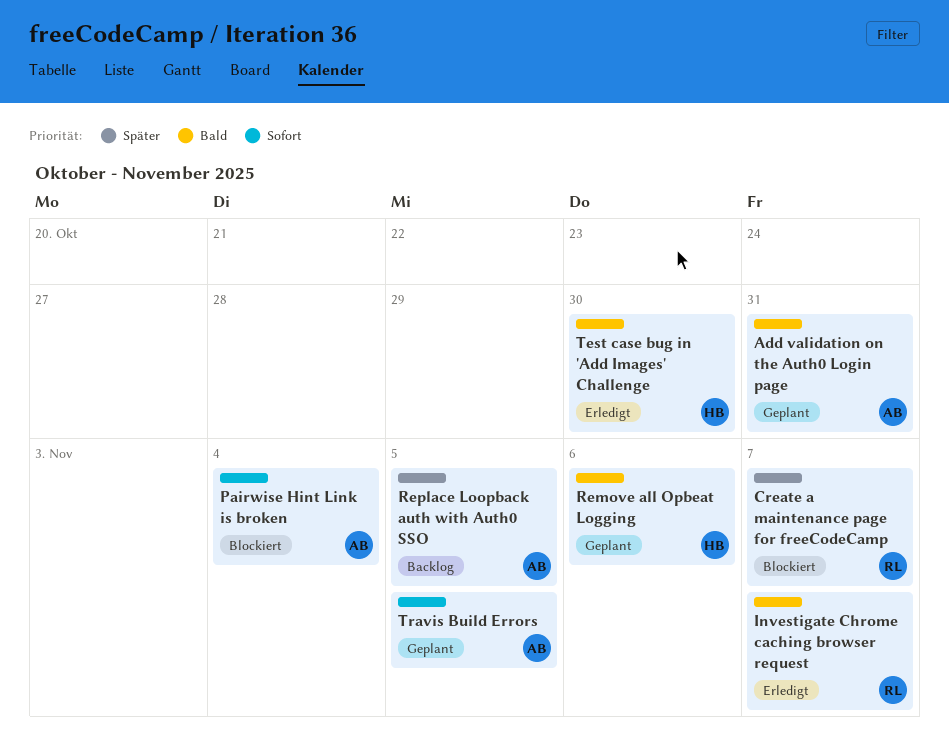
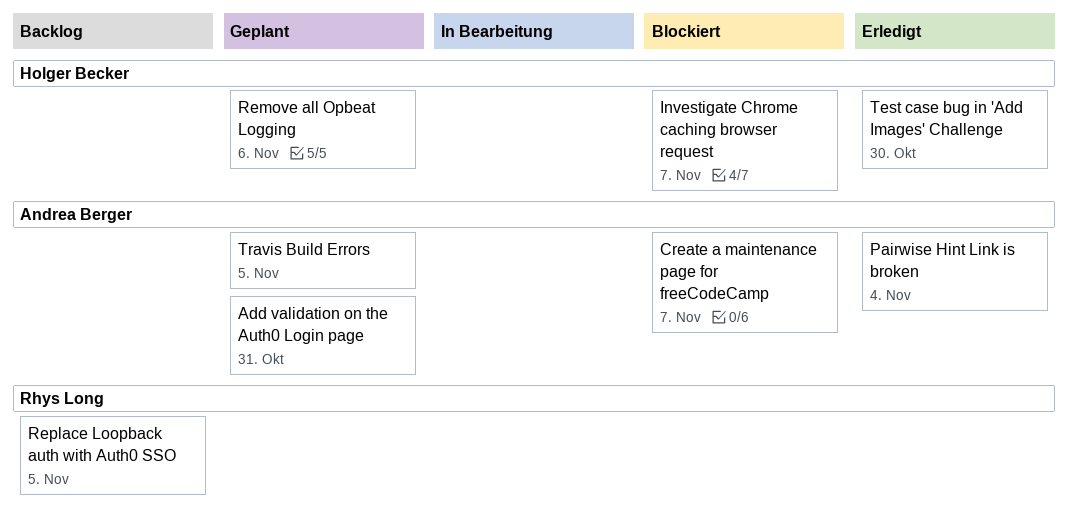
Create a maintenance page for freeCodeCamp, owner: Rhys Long -> Andrea Berger
Investigate Chrome caching browser request, status: Erledigt -> Blockiert
Investigate Chrome caching browser request, owner: Rhys Long -> Holger Becker
Pairwise Hint Link is broken, status: Blockiert -> Erledigt
Replace Loopback auth with Auth0 SSO, owner: Andrea Berger -> Rhys Long

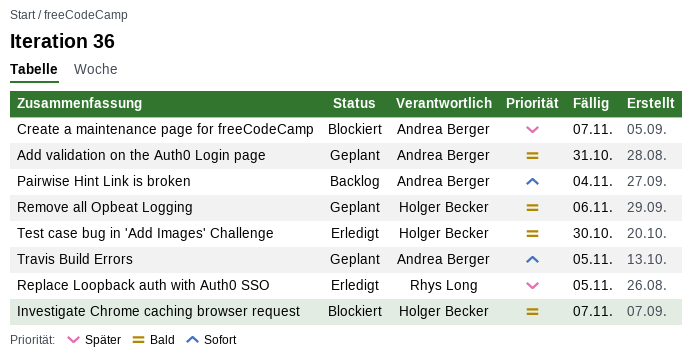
Pairwise Hint Link is broken, status: Erledigt -> Backlog
Replace Loopback auth with Auth0 SSO, status: Backlog -> Erledigt

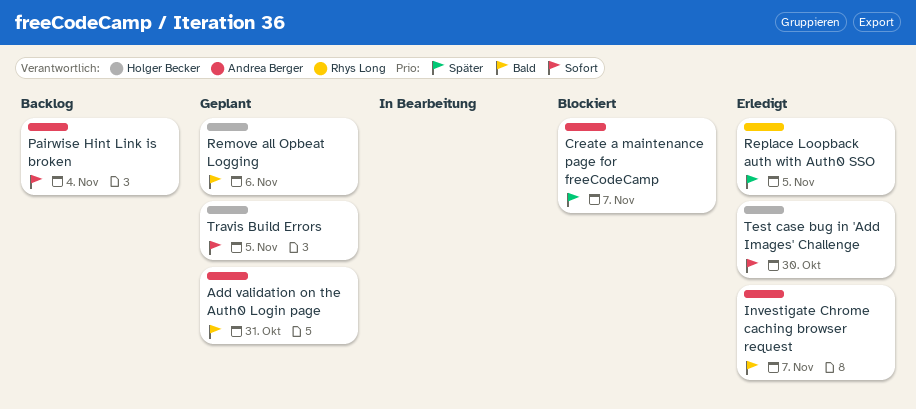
Investigate Chrome caching browser request, status: Blockiert -> Erledigt
Investigate Chrome caching browser request, owner: Holger Becker -> Andrea Berger
Test case bug in 'Add Images' Challenge, priority: Bald -> Sofort
Travis Build Errors, owner: Andrea Berger -> Holger Becker

